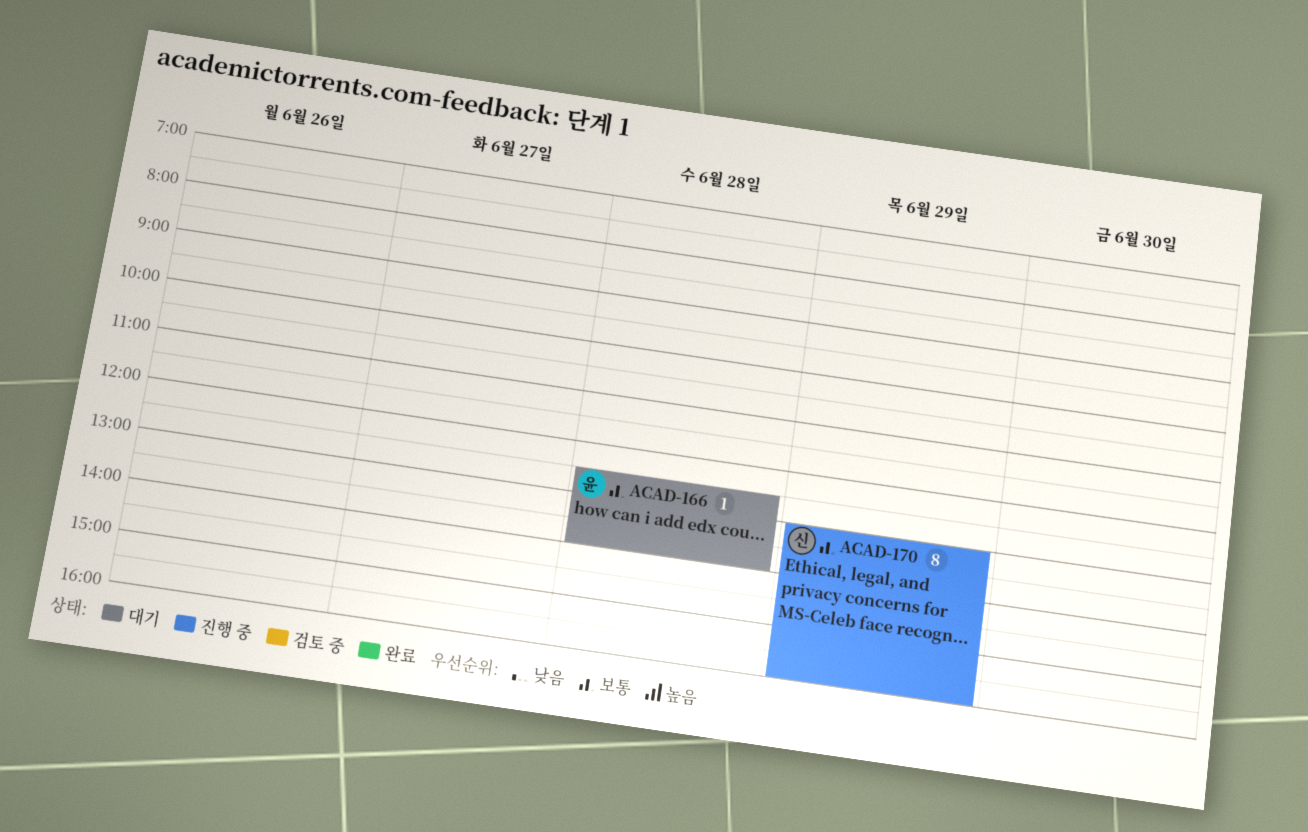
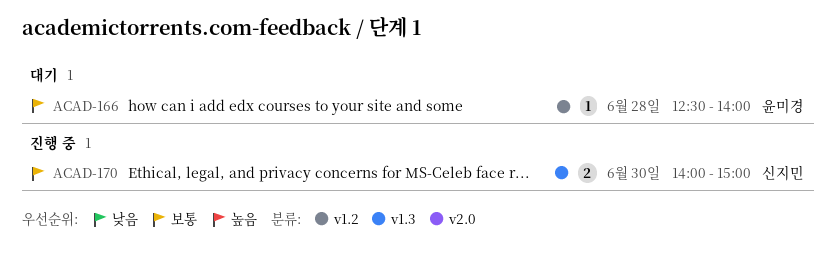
ACAD-170, estimate: 8 -> 2
ACAD-170, day: Jun 29 -> Jun 30
ACAD-170, begins: 13:00 -> 14:00
ACAD-170, ends: 16:00 -> 15:00

